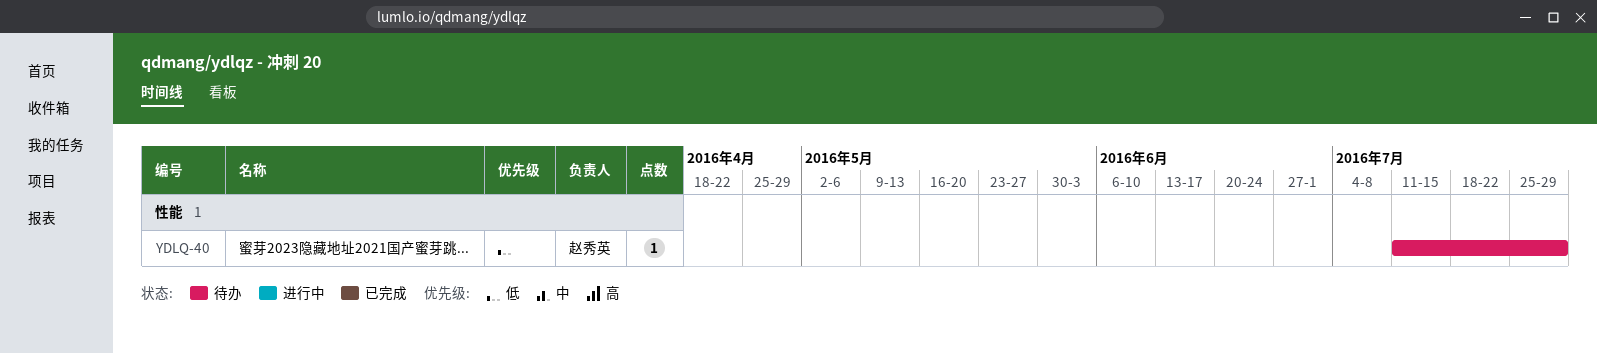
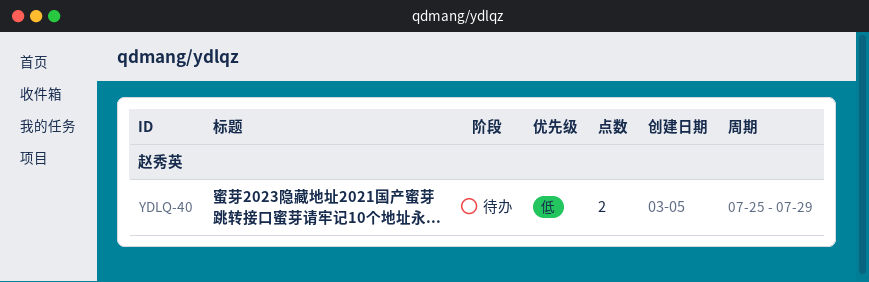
YDLQ-40, estimate: 1 -> 2
YDLQ-40, start: Jul 11 -> Jul 25

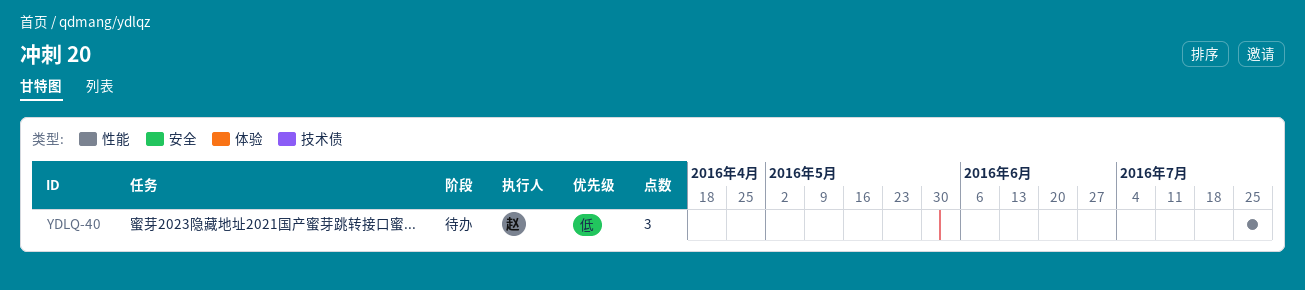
YDLQ-40, estimate: 2 -> 3

